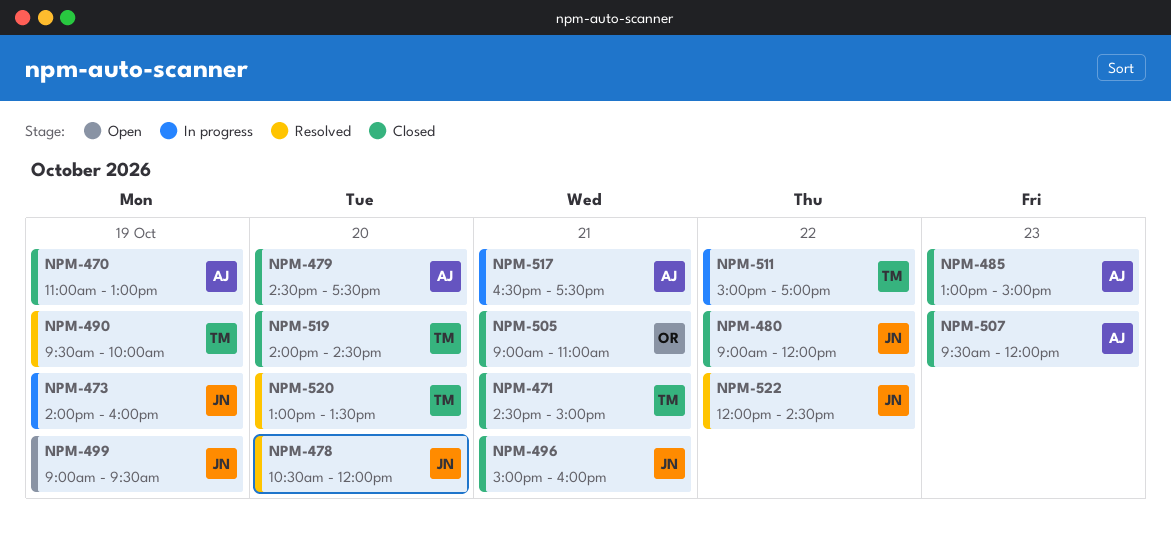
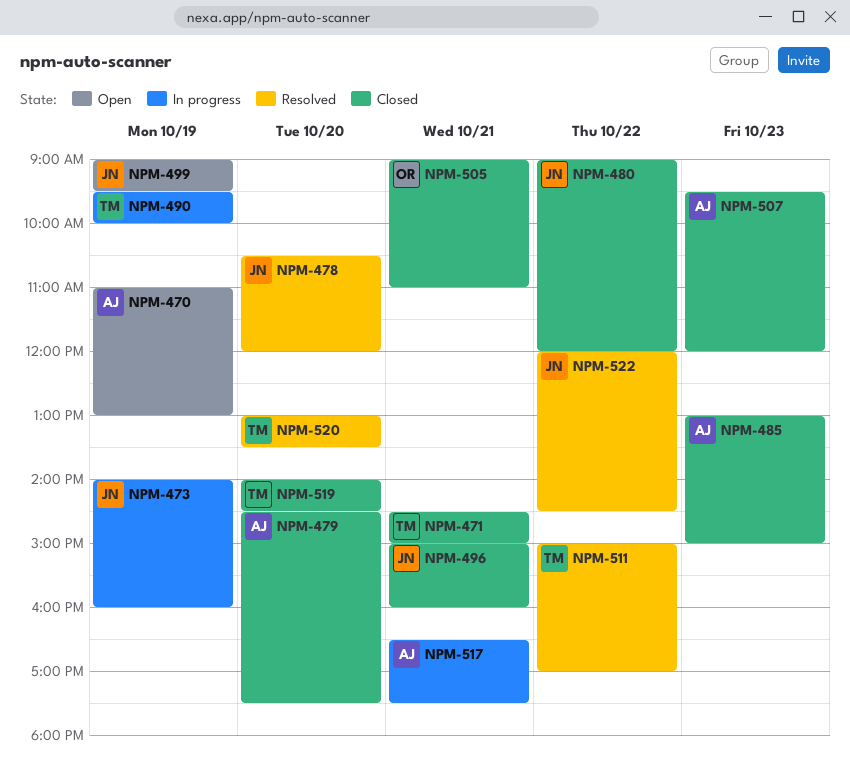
NPM-470, status: Closed -> Open
NPM-490, status: Resolved -> In progress
NPM-511, status: In progress -> Resolved

